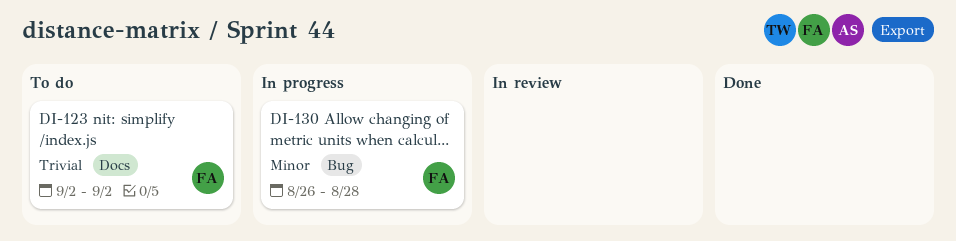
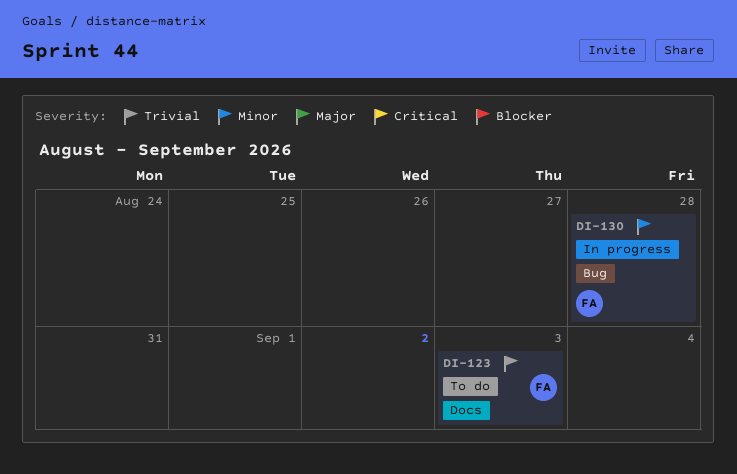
DI-123, due: Sep 2 -> Sep 3

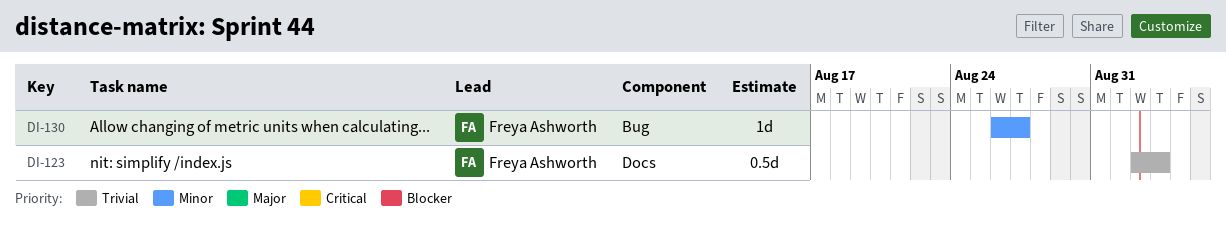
DI-130, due: Aug 28 -> Aug 27

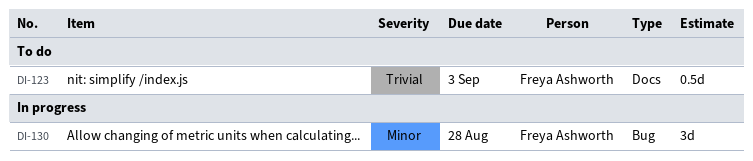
DI-130, estimate: 1d -> 3d
DI-130, due: Aug 27 -> Aug 28

